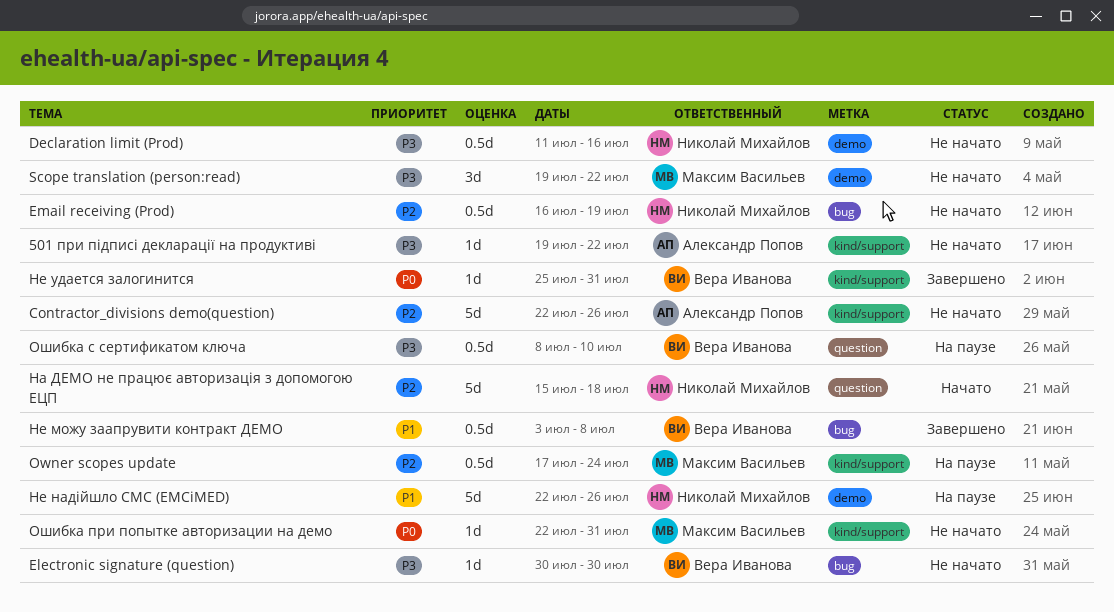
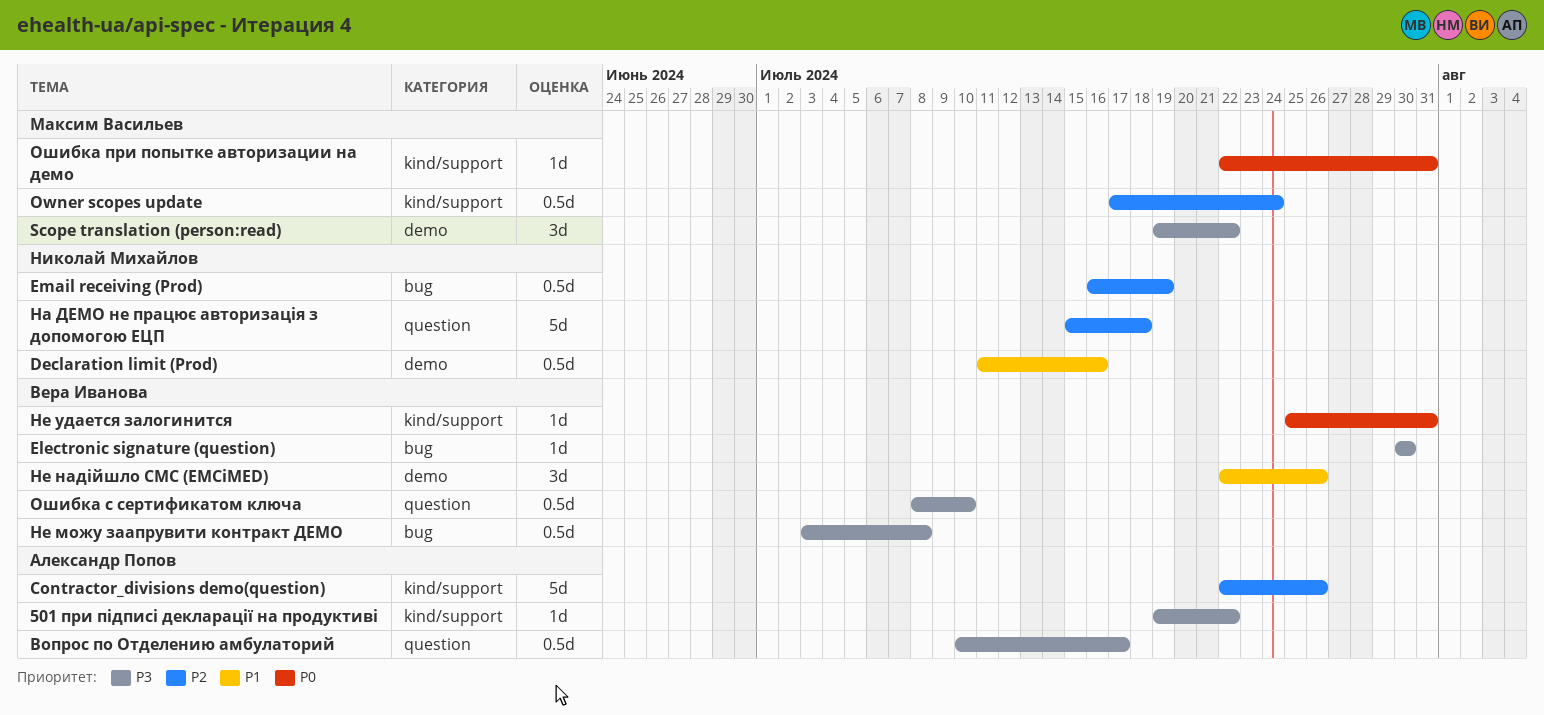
Declaration limit (Prod), priority: P3 -> P1
Вопрос по Отделению амбулаторий: none -> present
Не можу заапрувити контракт ДЕМО, priority: P1 -> P3
Не надійшло СМС (EMCiMED), owner: Николай Михайлов -> Вера Иванова
Не надійшло СМС (EMCiMED), estimate: 5d -> 3d

